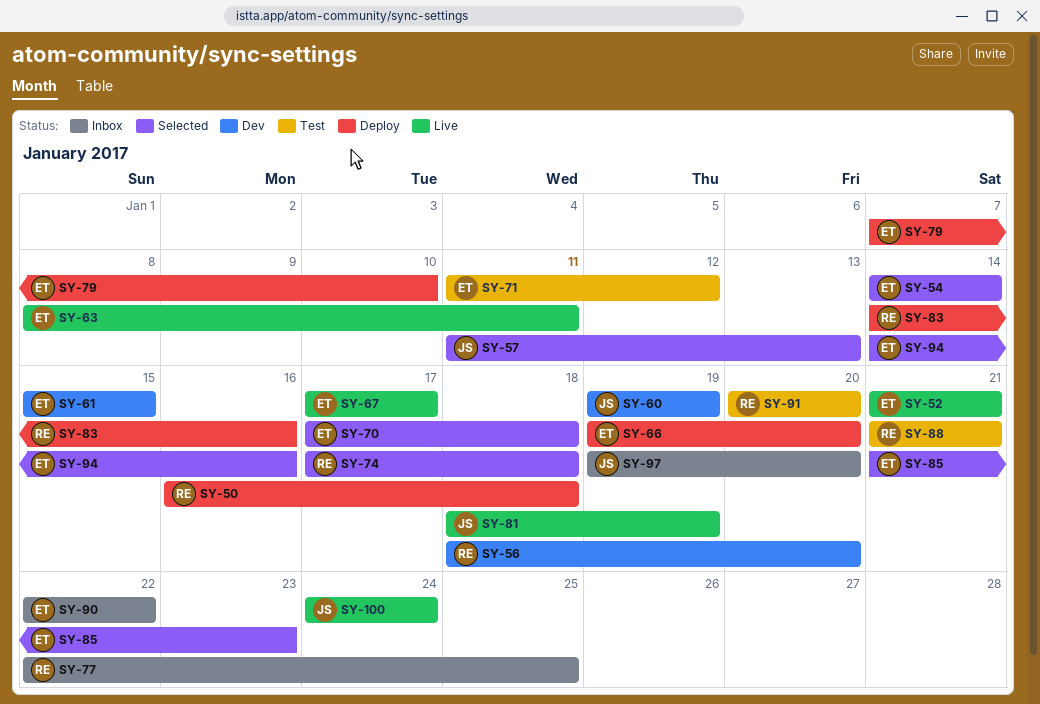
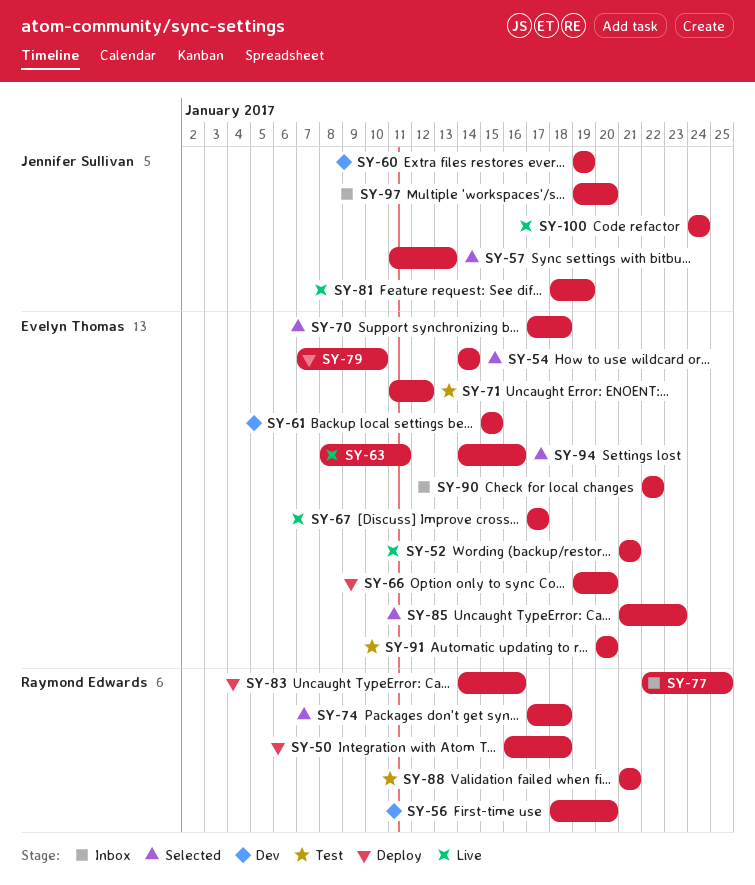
SY-91, owner: Raymond Edwards -> Evelyn Thomas

